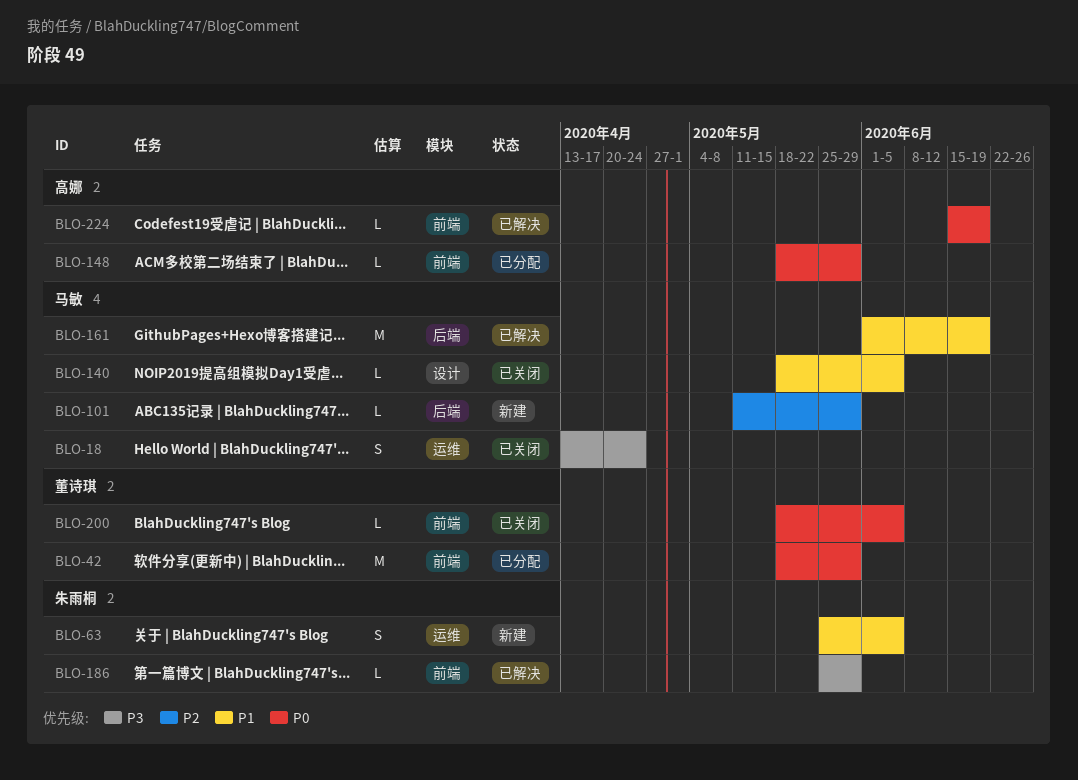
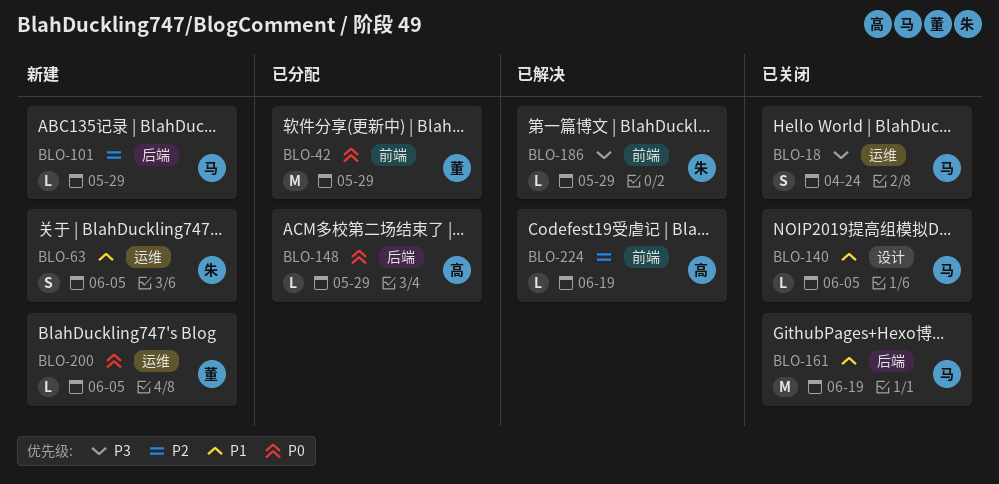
BLO-148, label: 前端 -> 后端
BLO-161, status: 已解决 -> 已关闭
BLO-200, status: 已关闭 -> 新建
BLO-200, label: 前端 -> 运维
BLO-224, priority: P0 -> P2

